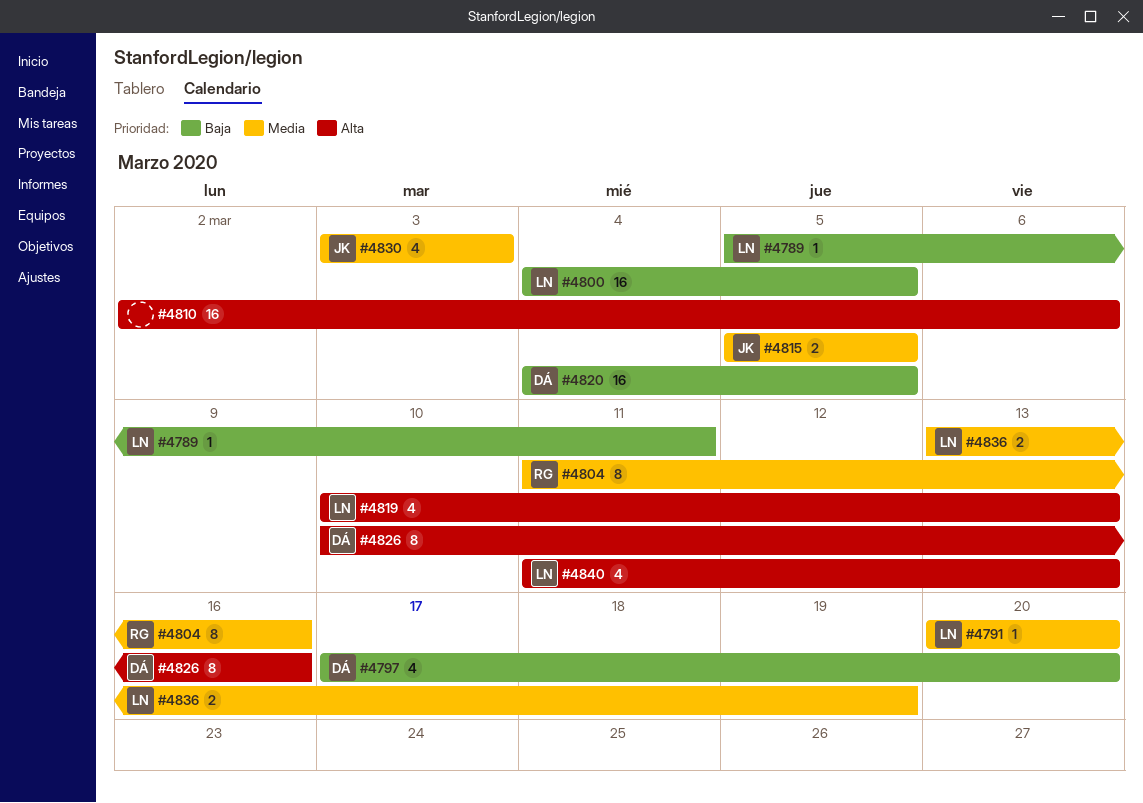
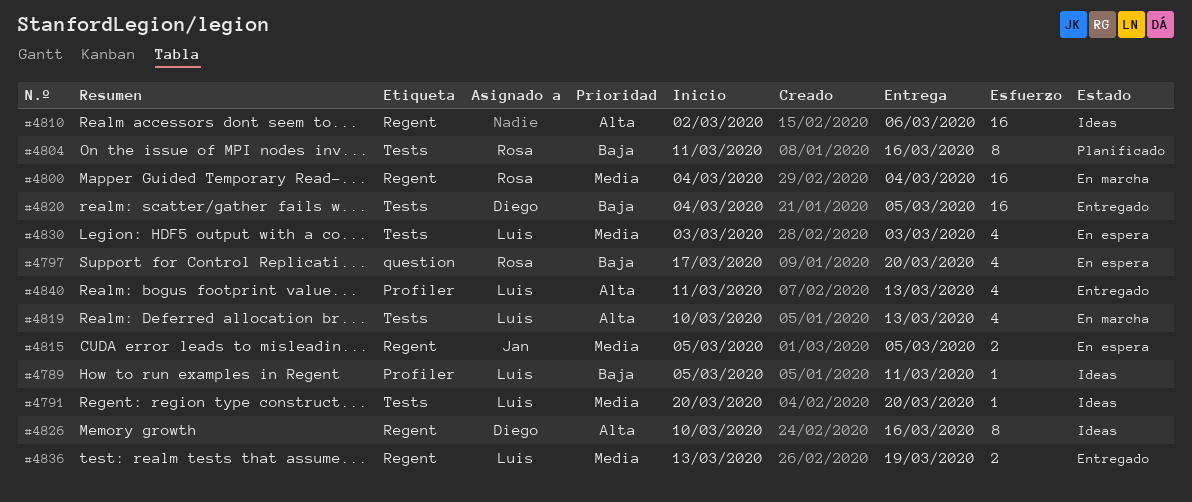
#4797, owner: Diego -> Rosa
#4800, owner: Luis -> Rosa
#4800, priority: Baja -> Media
#4800, due: Mar 5 -> Mar 4
#4804, priority: Media -> Baja
#4830, owner: Jan -> Luis

